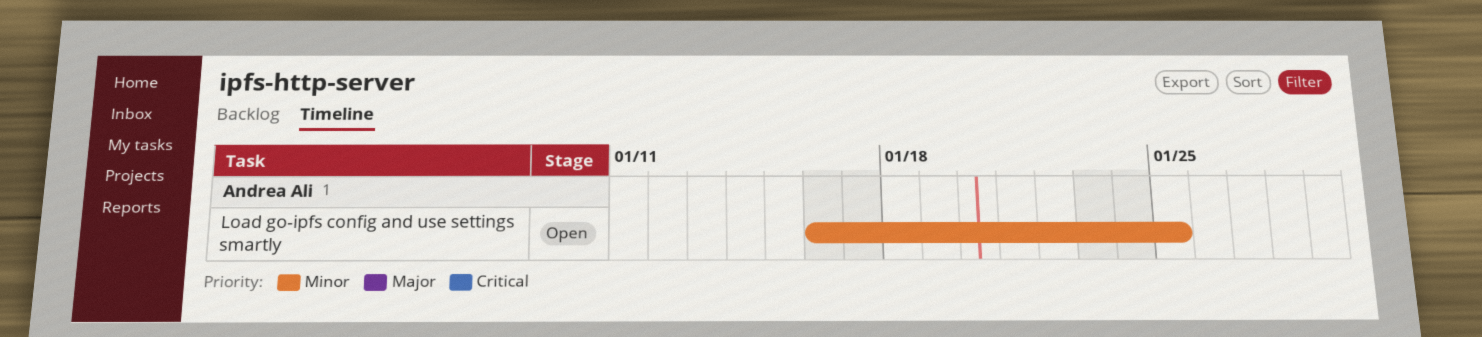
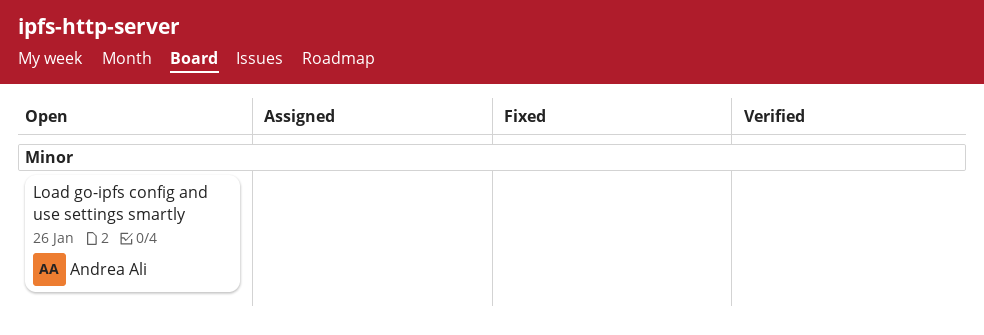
Load go-ipfs config and use settings smartly, due: Jan 25 -> Jan 26

